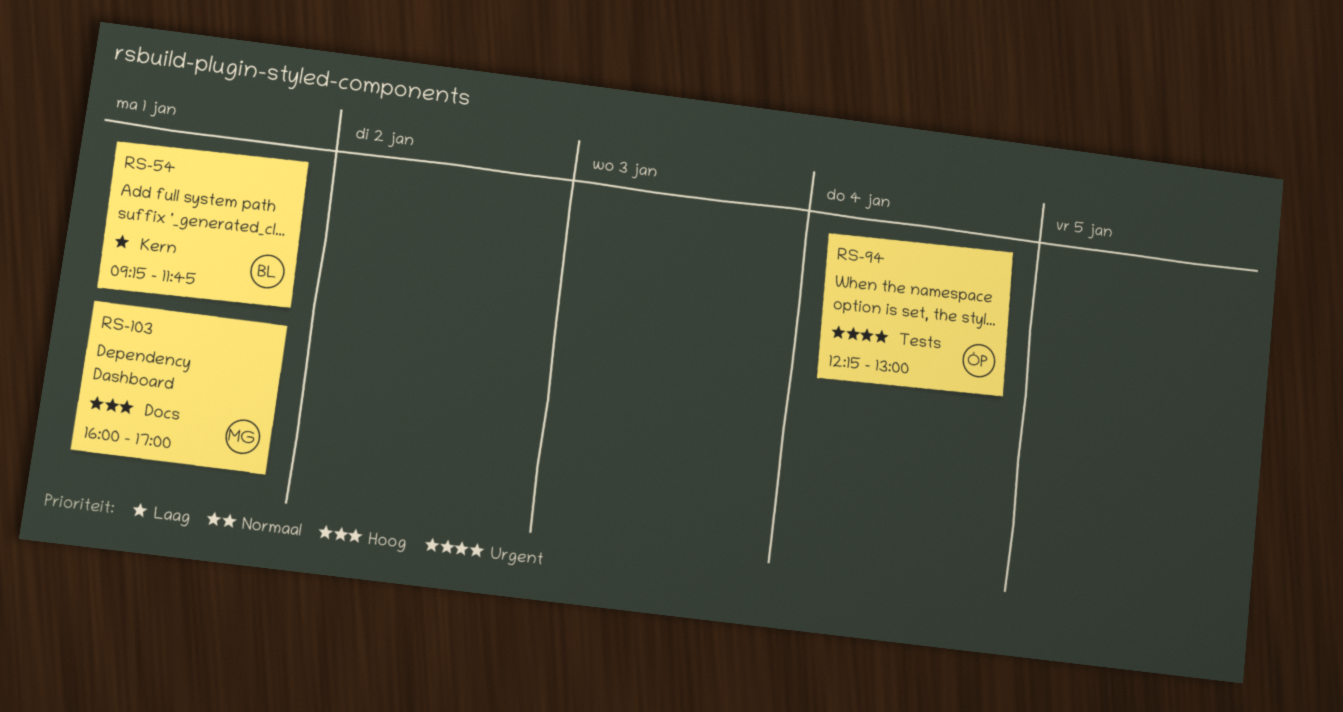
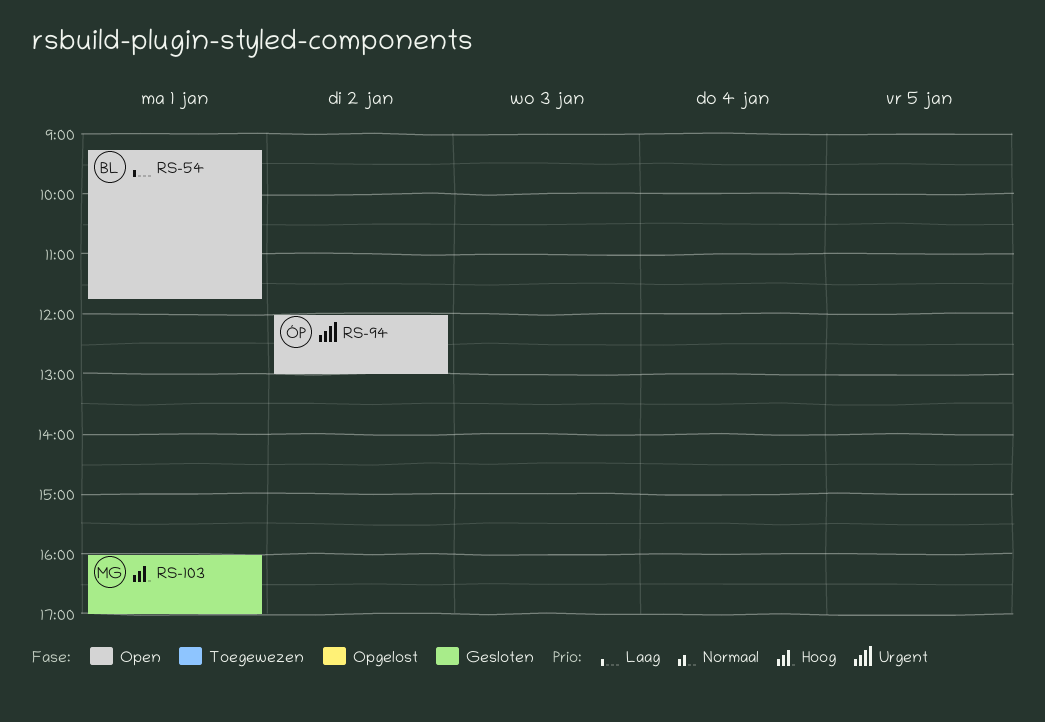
RS-94, day: Jan 4 -> Jan 2
RS-94, begins: 12:15 -> 12:00

